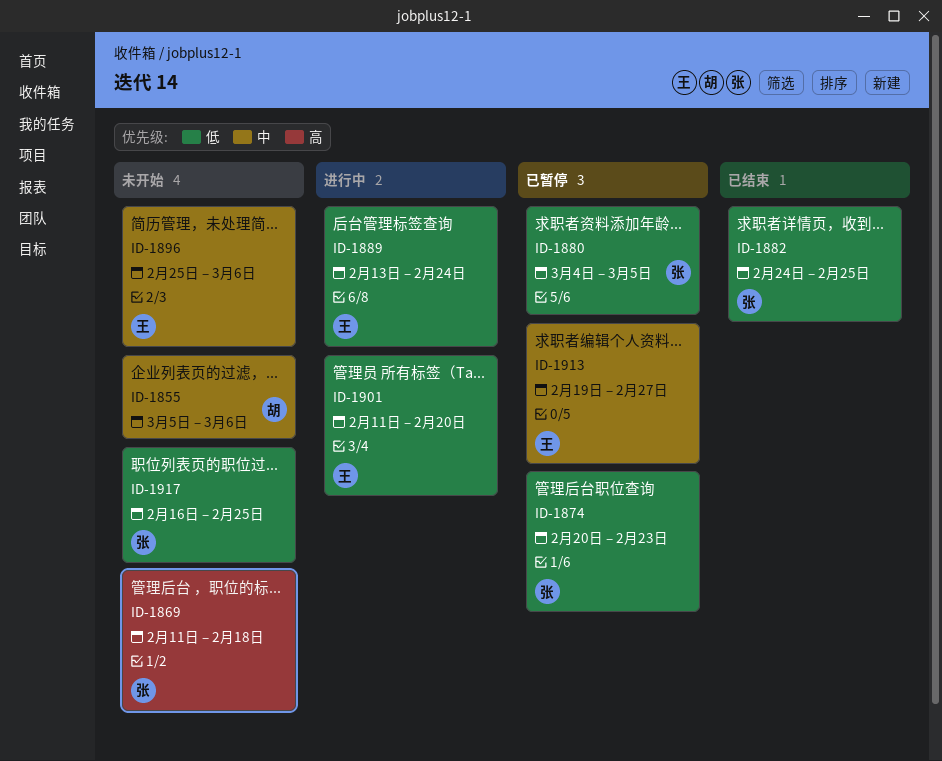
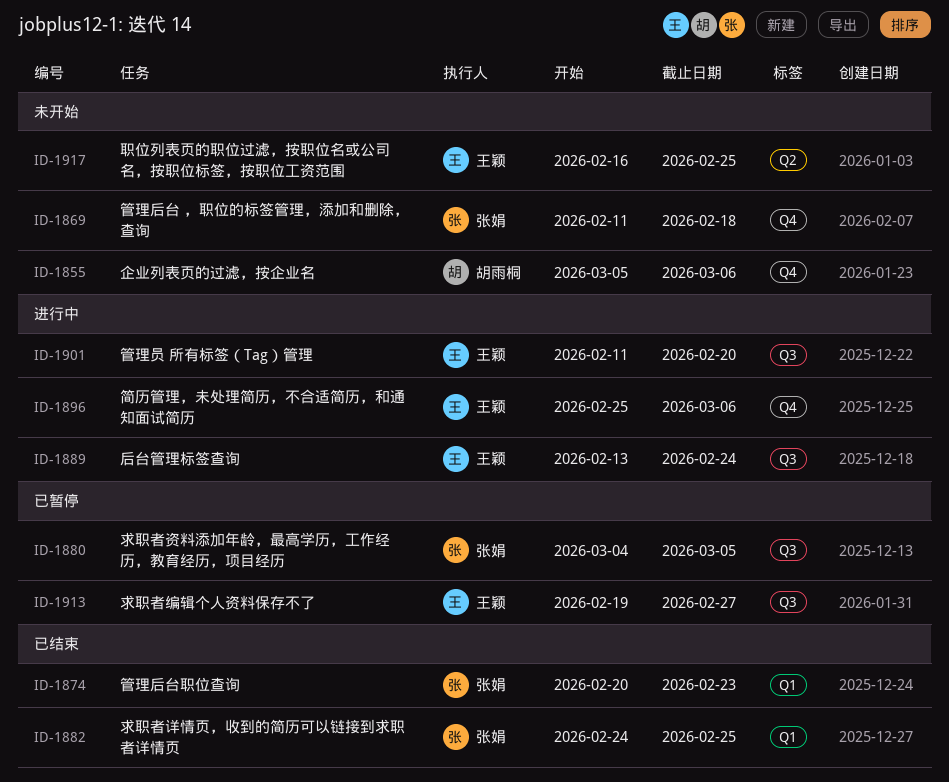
ID-1874, status: 已暂停 -> 已结束
ID-1896, status: 未开始 -> 进行中
ID-1917, owner: 张娟 -> 王颖

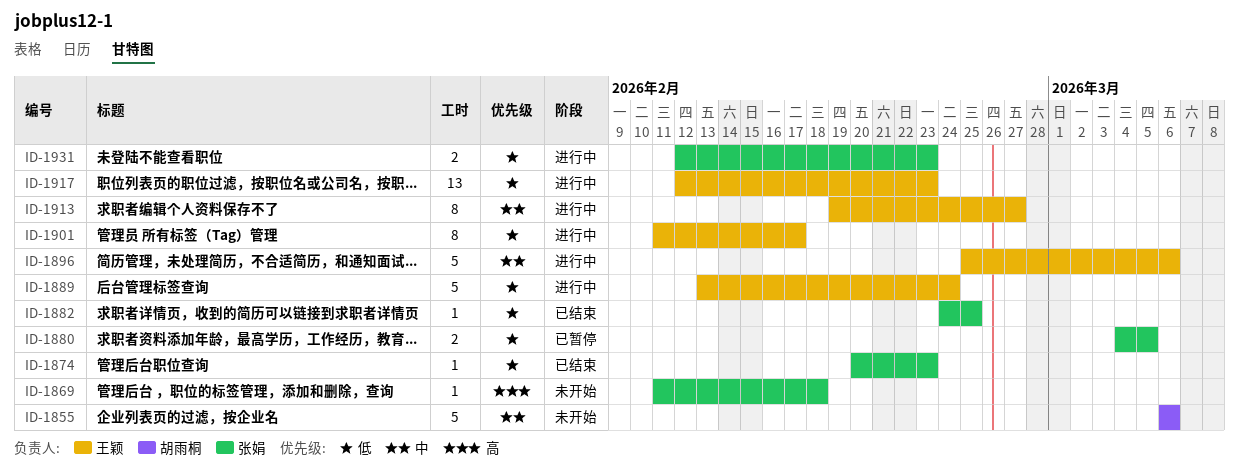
ID-1855, start: Mar 5 -> Mar 6
ID-1901, due: Feb 20 -> Feb 17
ID-1913, status: 已暂停 -> 进行中
ID-1917, status: 未开始 -> 进行中
ID-1917, start: Feb 16 -> Feb 12
ID-1917, due: Feb 25 -> Feb 23
ID-1931: none -> present

